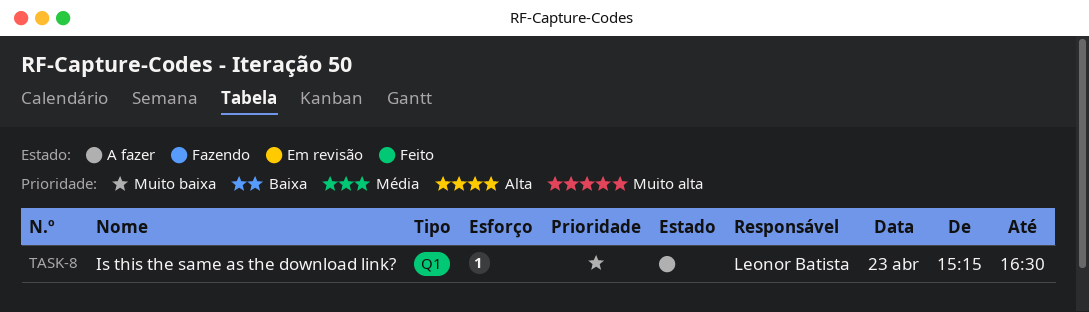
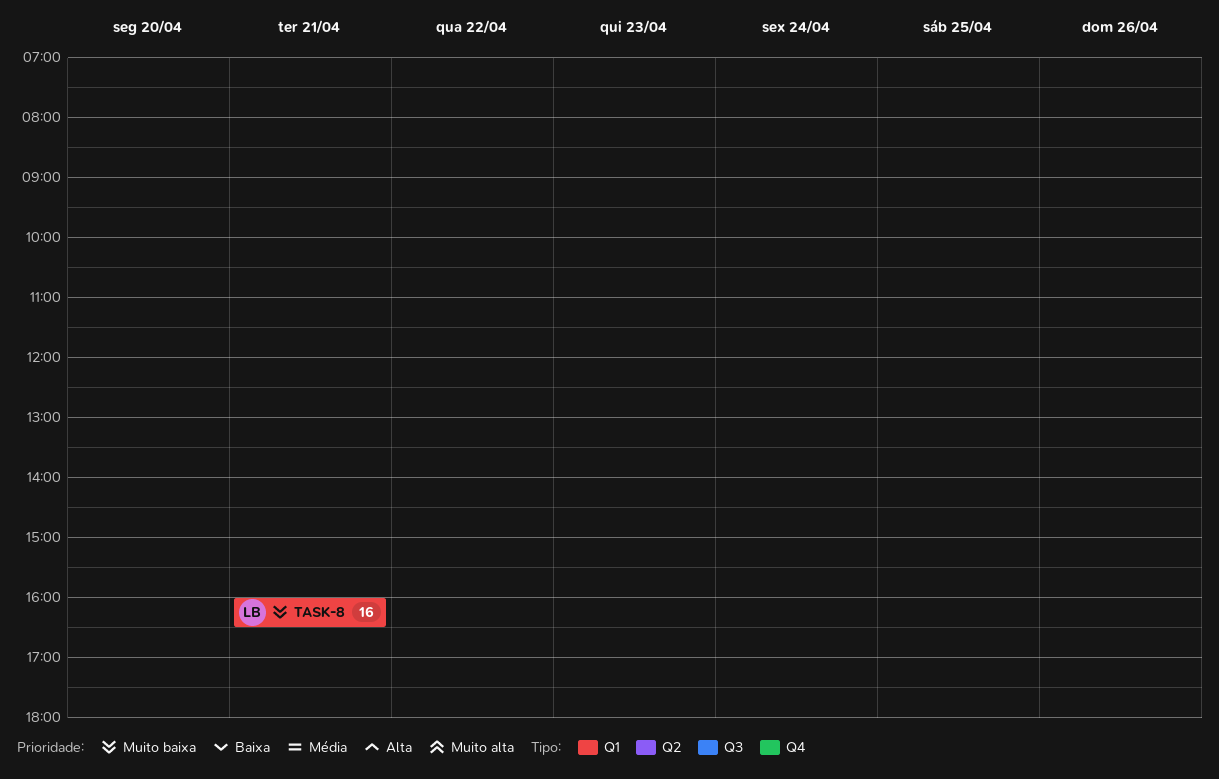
TASK-8, estimate: 1 -> 16
TASK-8, day: Apr 23 -> Apr 21
TASK-8, begins: 15:15 -> 16:00

